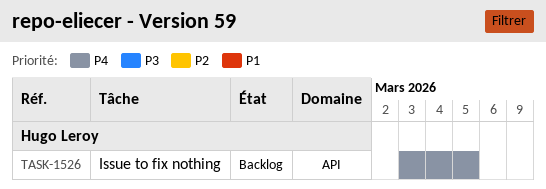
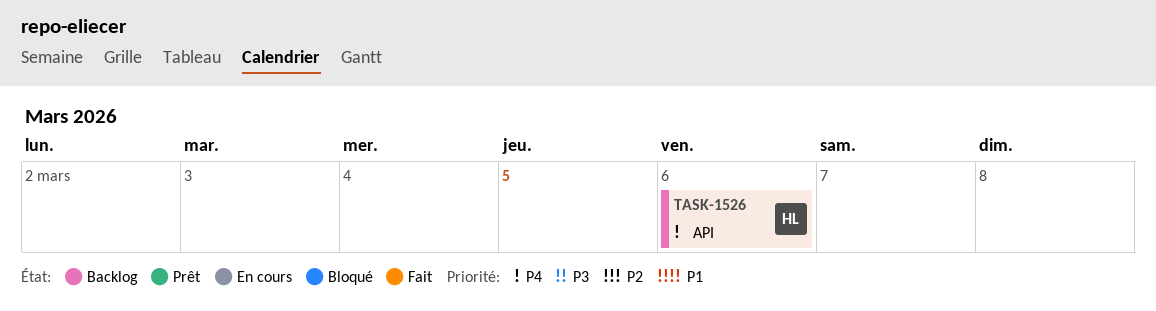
TASK-1526, due: Mar 5 -> Mar 6

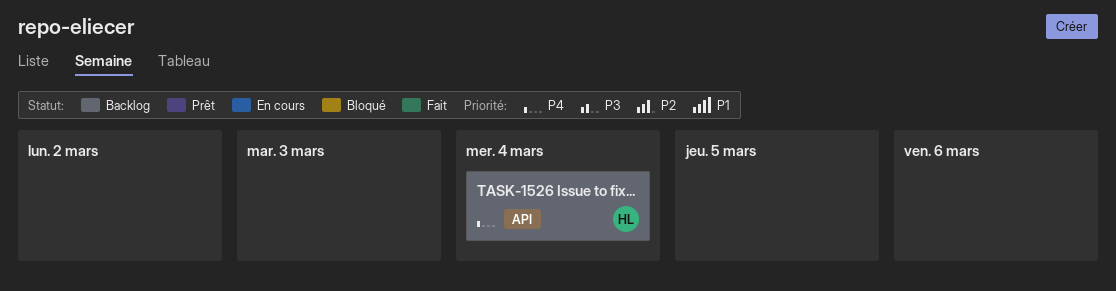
TASK-1526, due: Mar 6 -> Mar 4

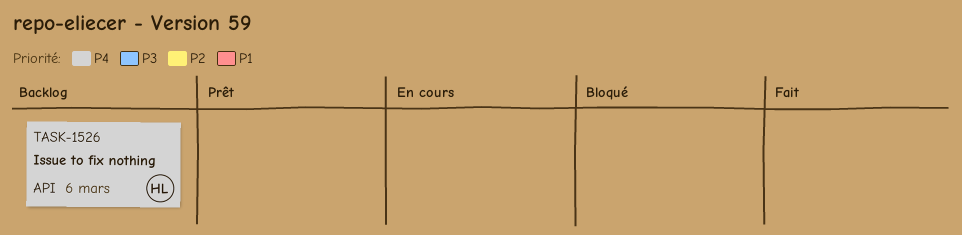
TASK-1526, due: Mar 4 -> Mar 6

